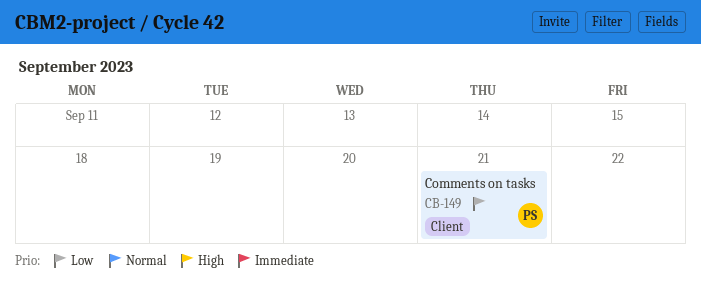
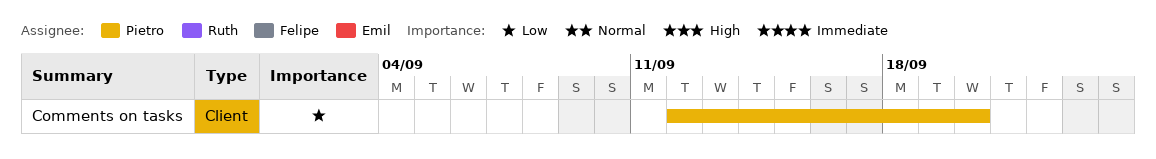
Comments on tasks, due: Sep 21 -> Sep 20

